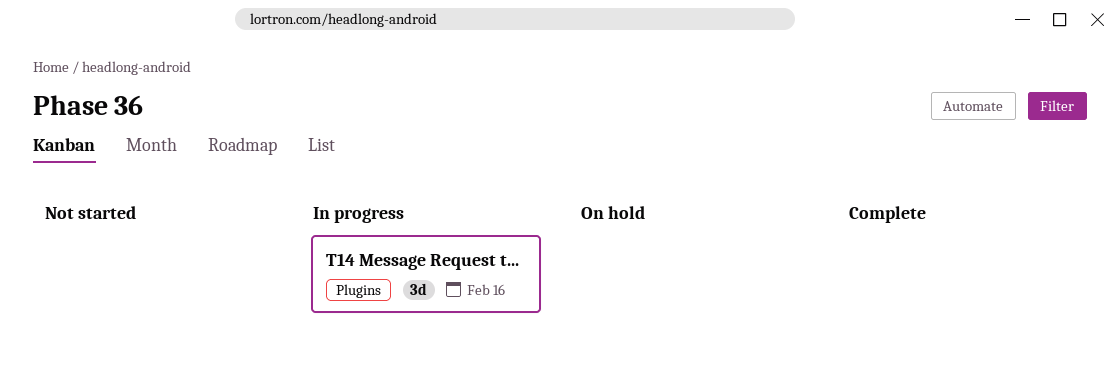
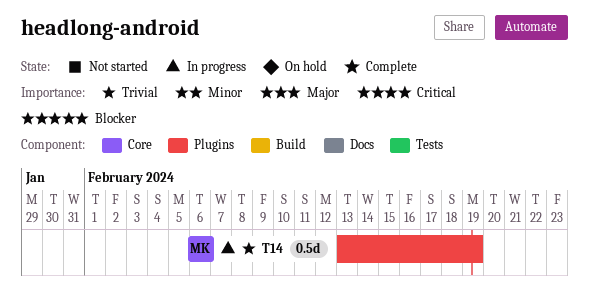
T14, estimate: 3d -> 0.5d
T14, due: Feb 16 -> Feb 19

